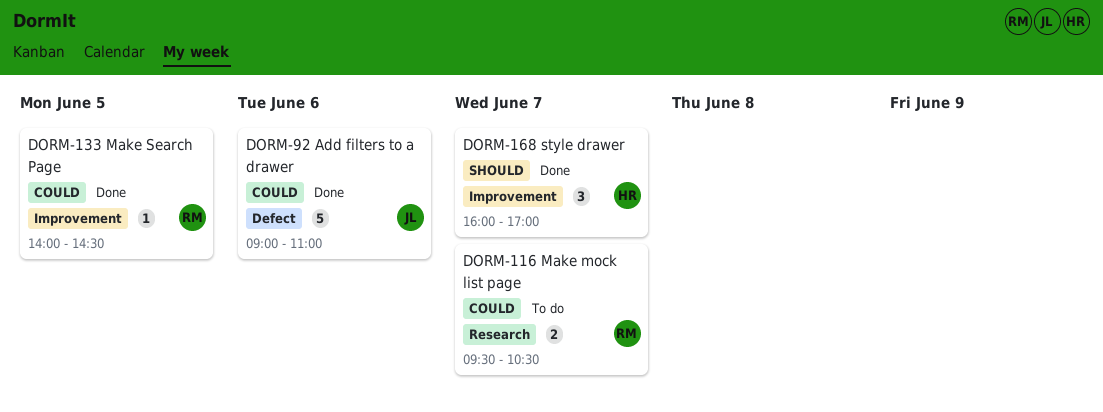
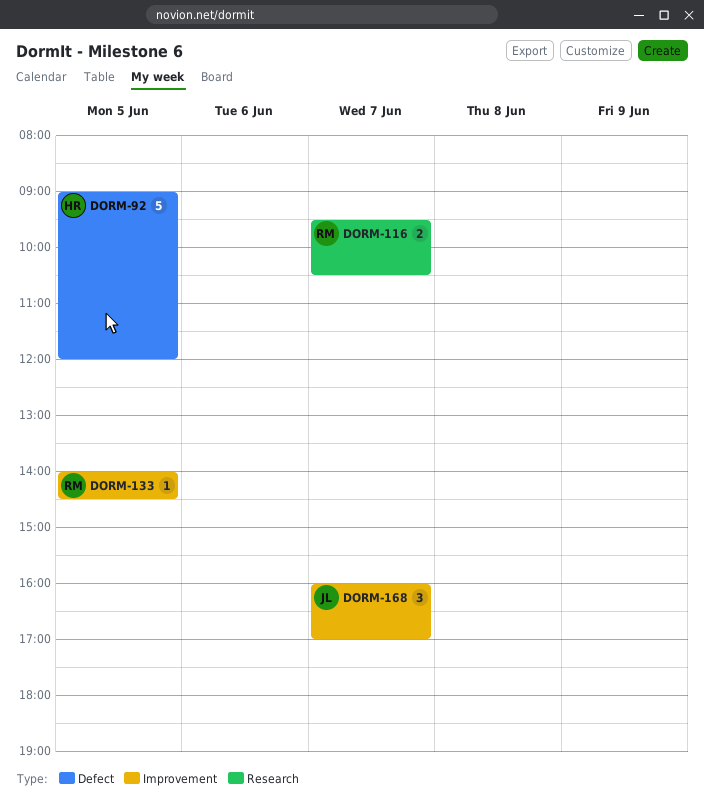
DORM-92, owner: JL -> HR
DORM-92, day: Jun 6 -> Jun 5
DORM-92, ends: 11:00 -> 12:00
DORM-168, owner: HR -> JL

